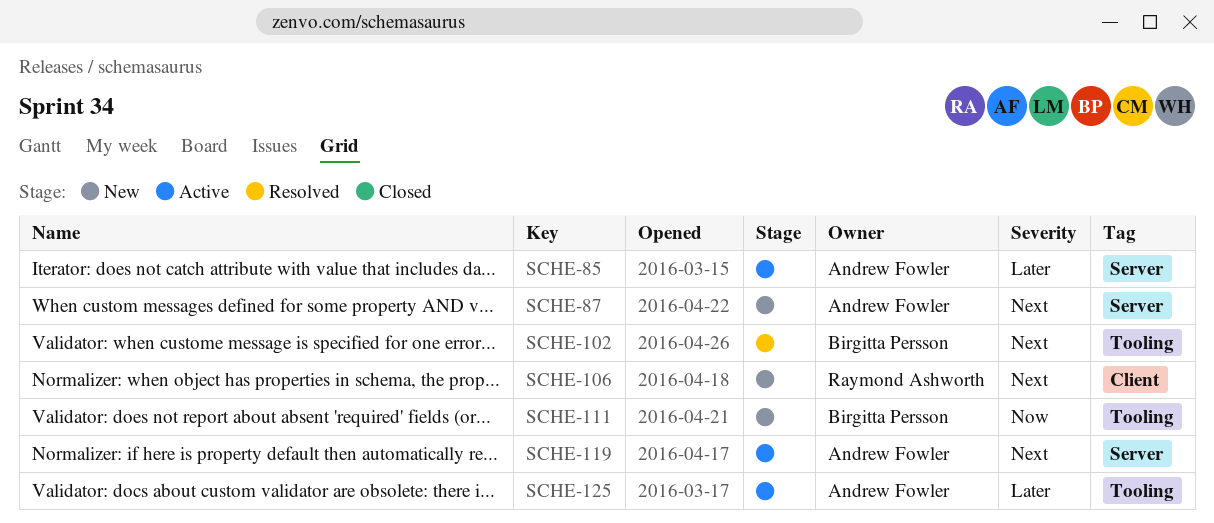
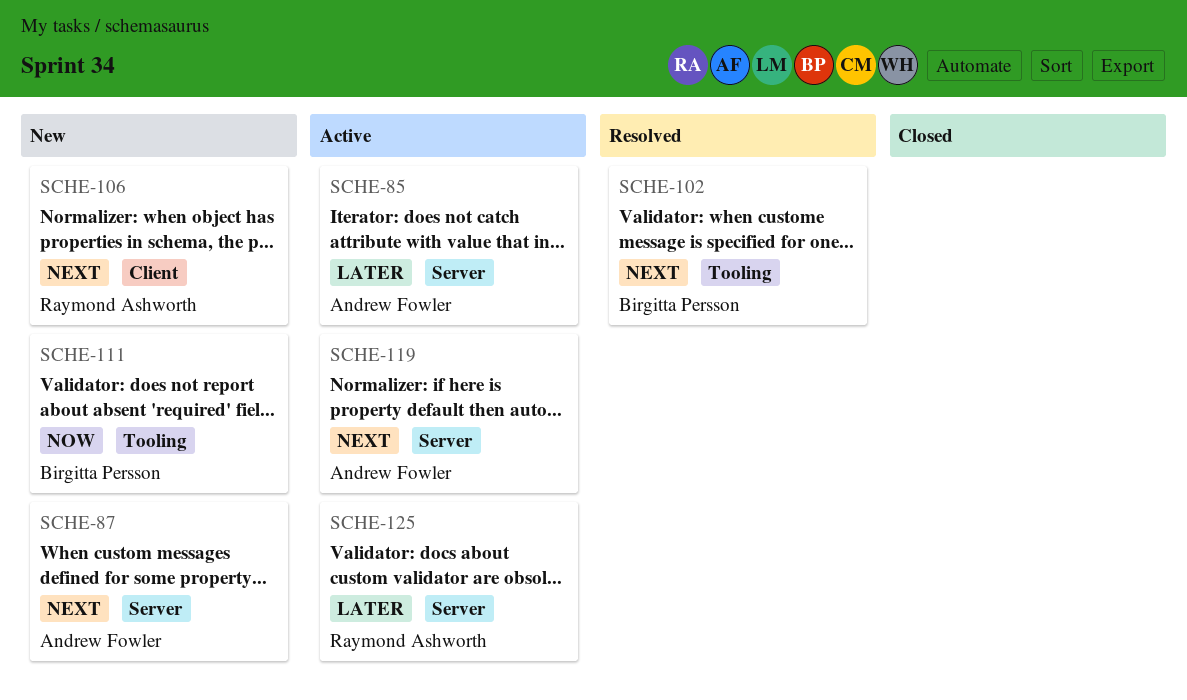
SCHE-125, owner: Andrew Fowler -> Raymond Ashworth
SCHE-125, label: Tooling -> Server

